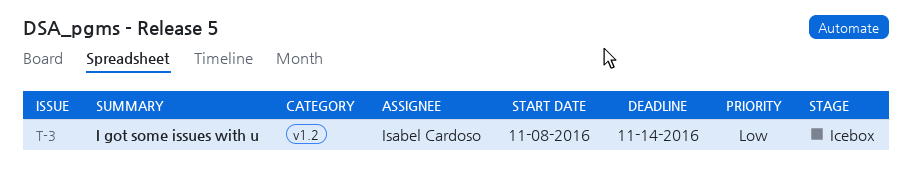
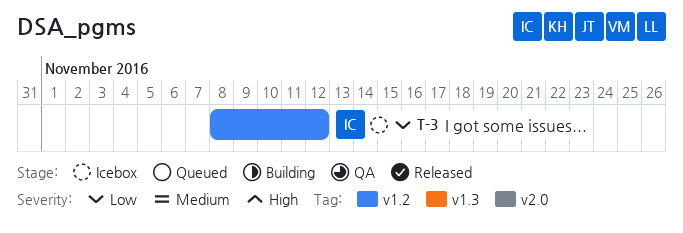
T-3, due: Nov 14 -> Nov 12

